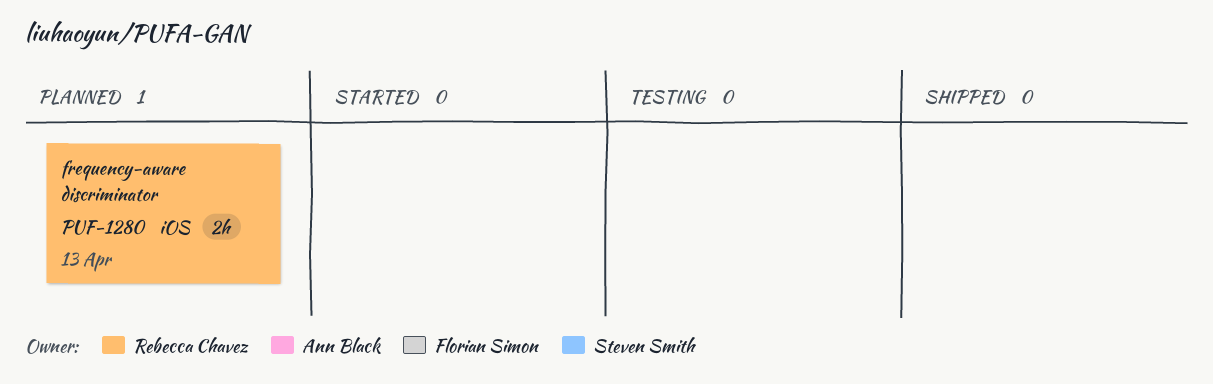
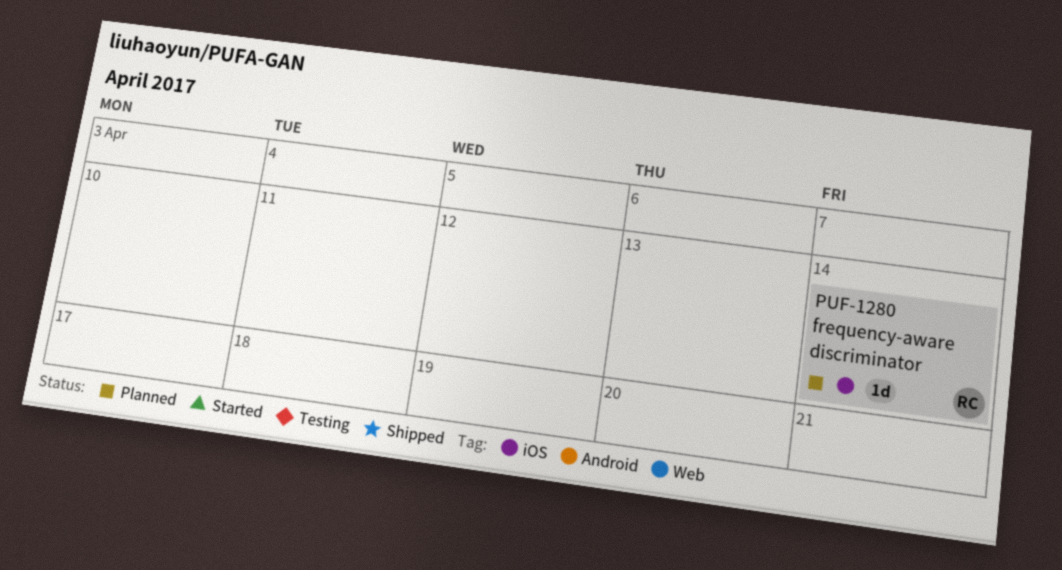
PUF-1280, estimate: 2h -> 1d
PUF-1280, due: Apr 13 -> Apr 14

